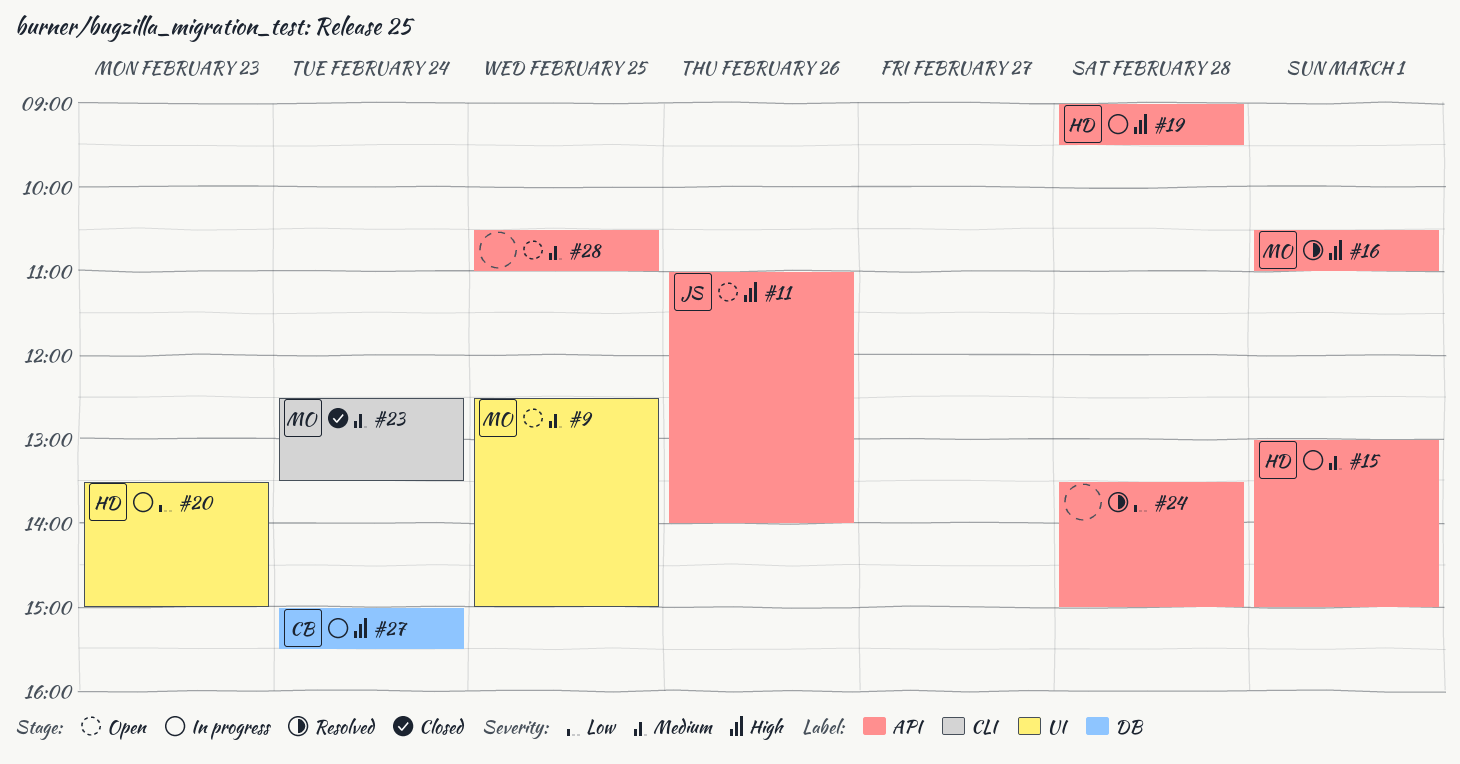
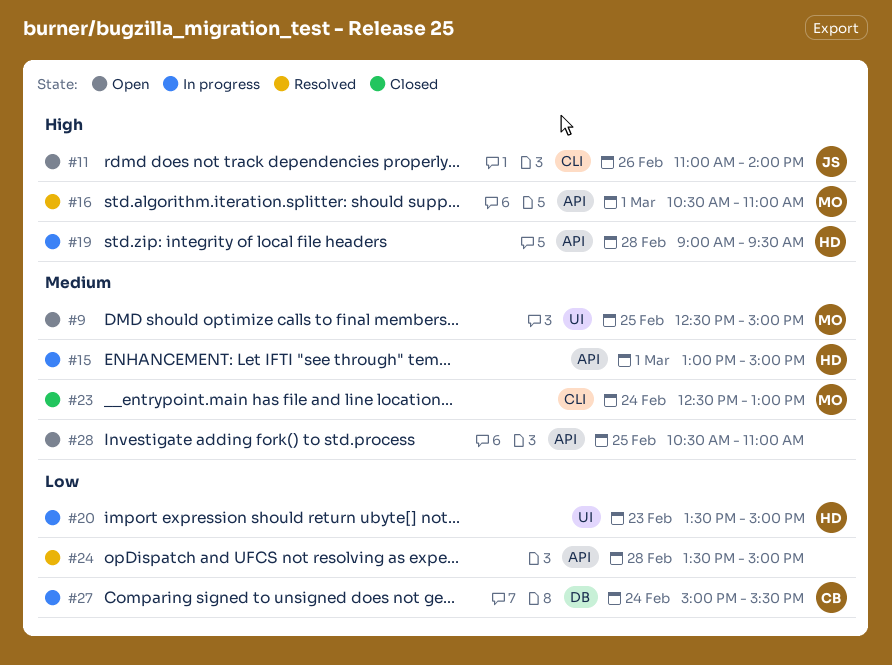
#11, label: API -> CLI
#23, ends: 13:30 -> 13:00
#27, priority: High -> Low

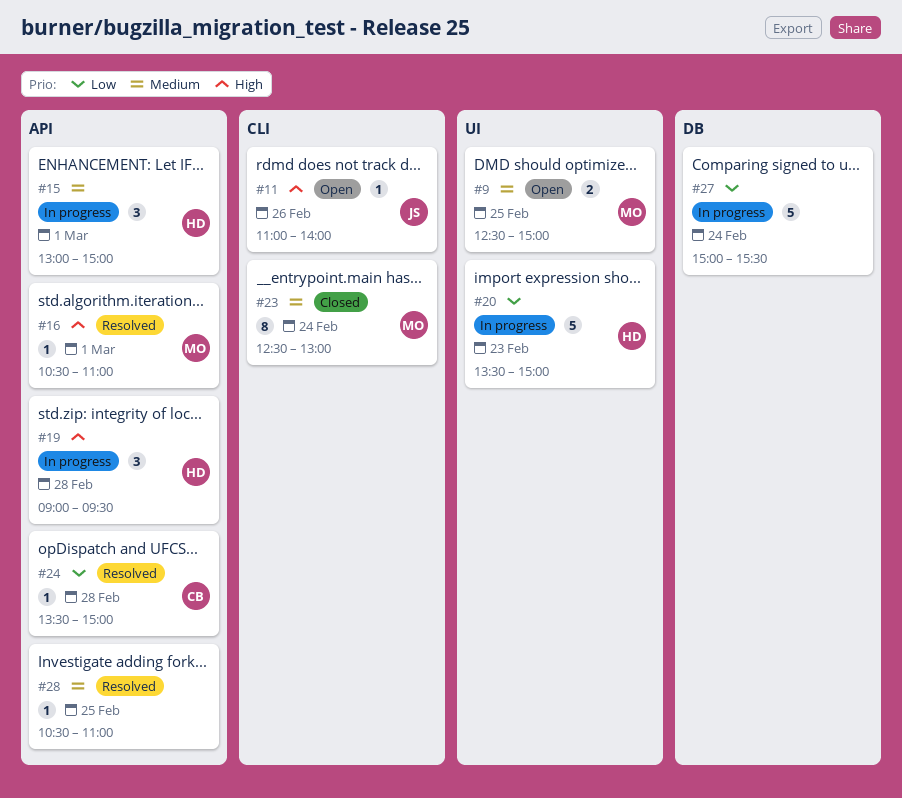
#24, owner: none -> CB
#27, owner: CB -> none
#28, status: Open -> Resolved

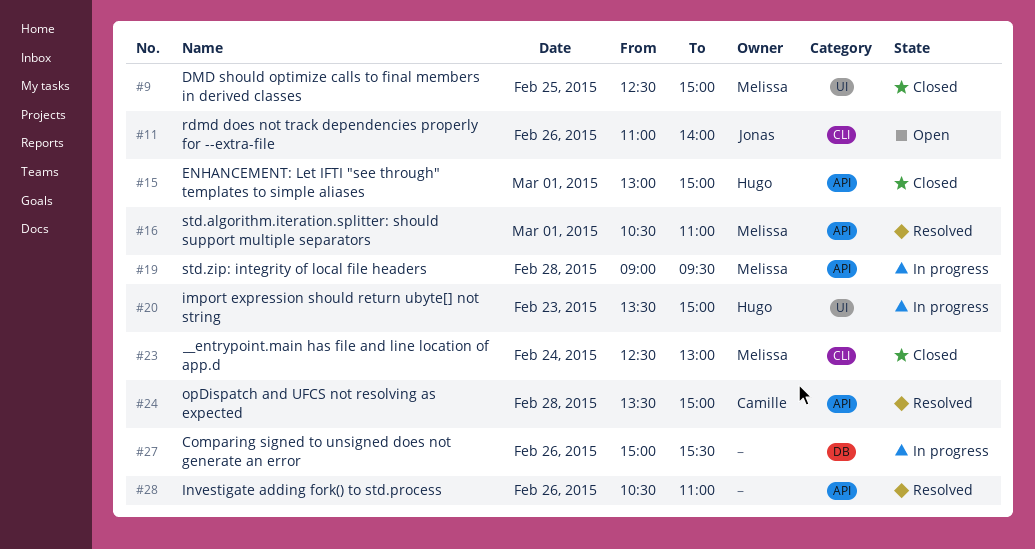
#9, status: Open -> Closed
#15, status: In progress -> Closed
#19, owner: Hugo -> Melissa
#27, day: Feb 24 -> Feb 26
#28, day: Feb 25 -> Feb 26

